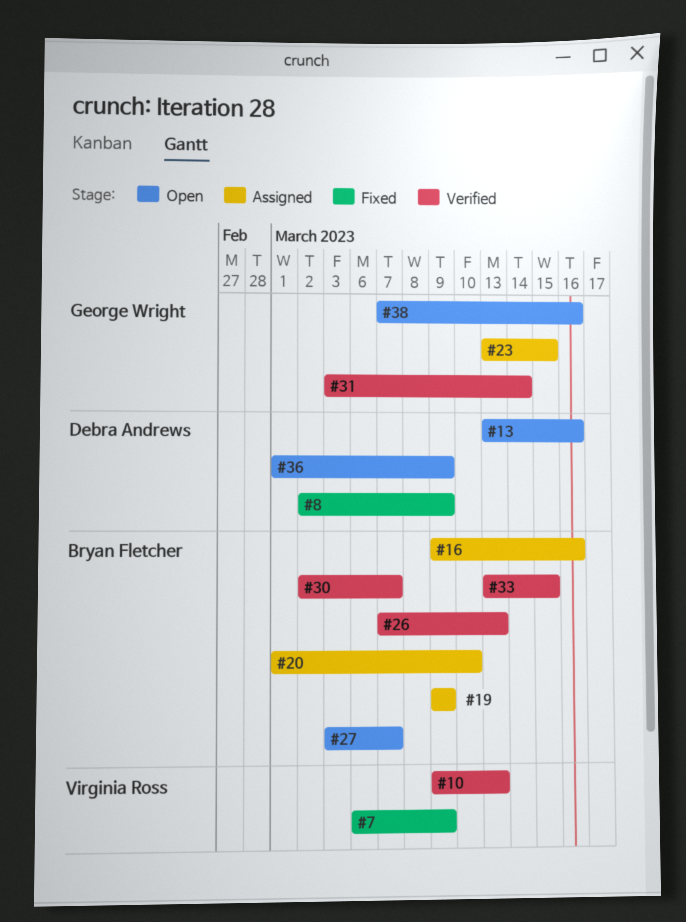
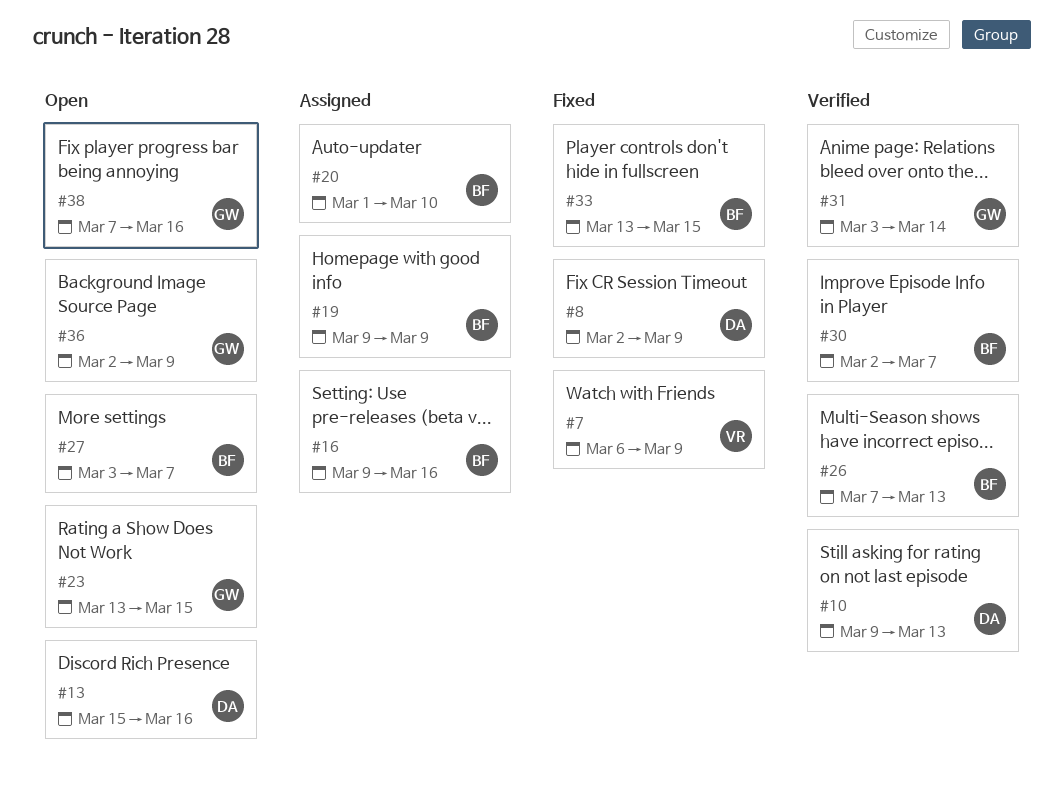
#10, owner: Virginia Ross -> Debra Andrews
#13, start: Mar 13 -> Mar 15
#23, status: Assigned -> Open
#33, status: Verified -> Fixed
#36, owner: Debra Andrews -> George Wright
#36, start: Mar 1 -> Mar 2

